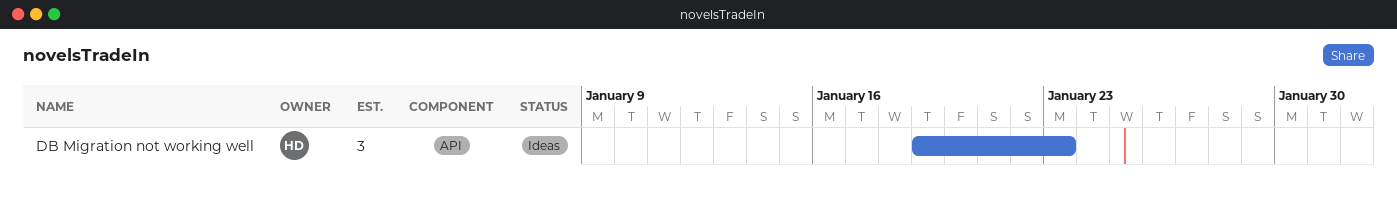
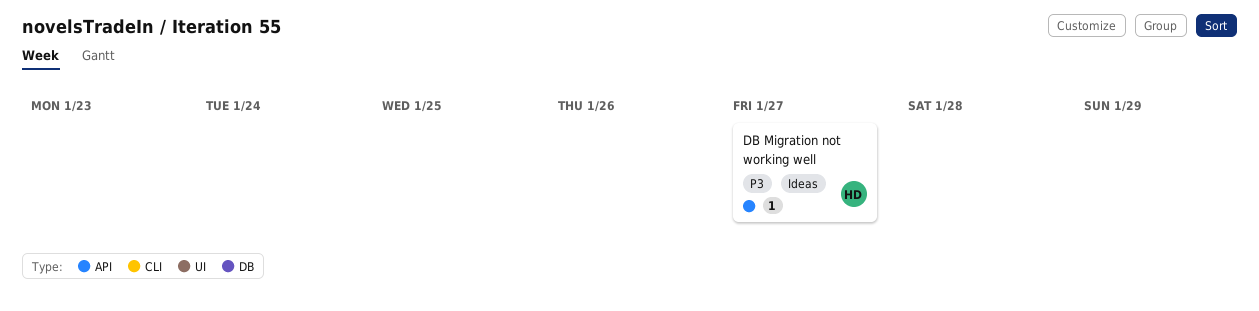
DB Migration not working well, estimate: 3 -> 1
DB Migration not working well, due: Jan 23 -> Jan 27

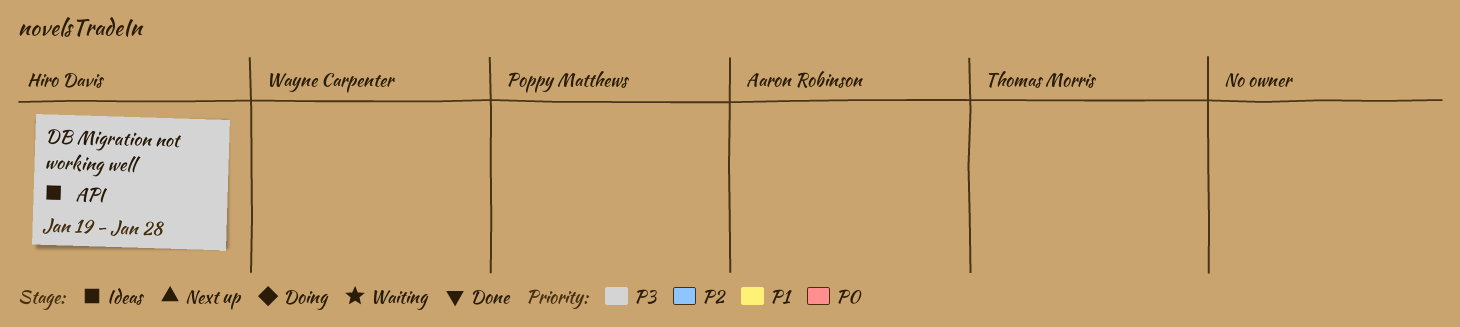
DB Migration not working well, due: Jan 27 -> Jan 28

